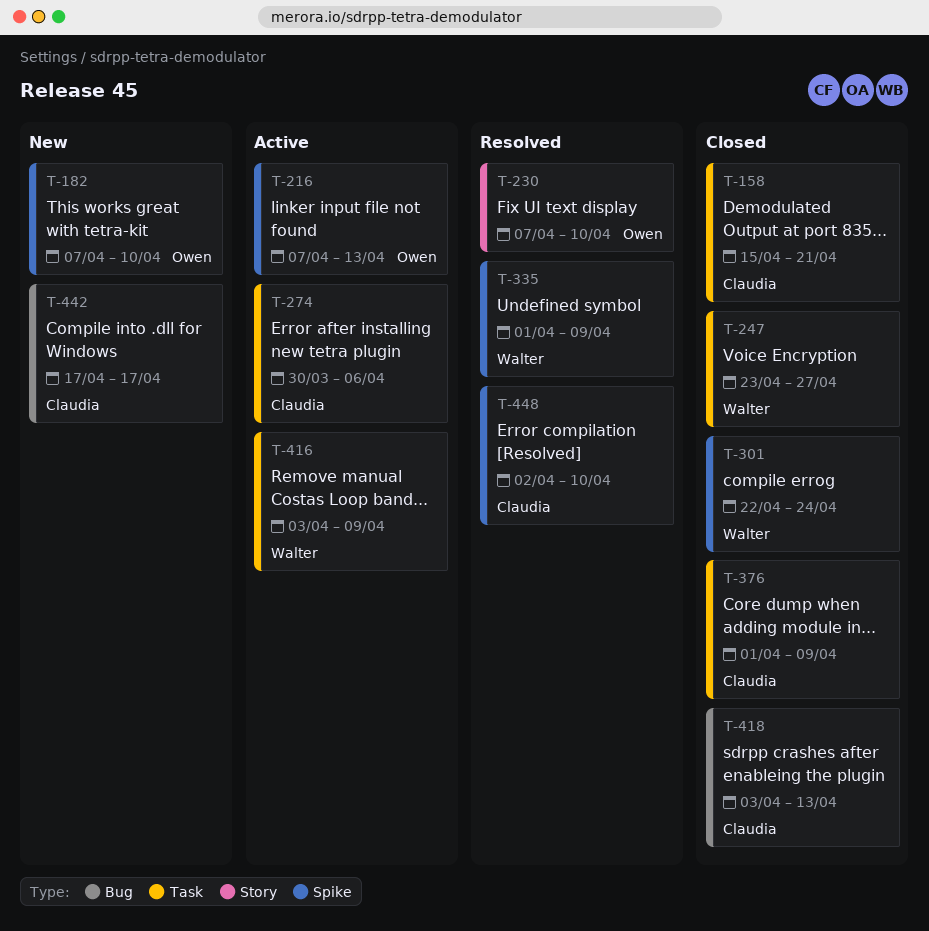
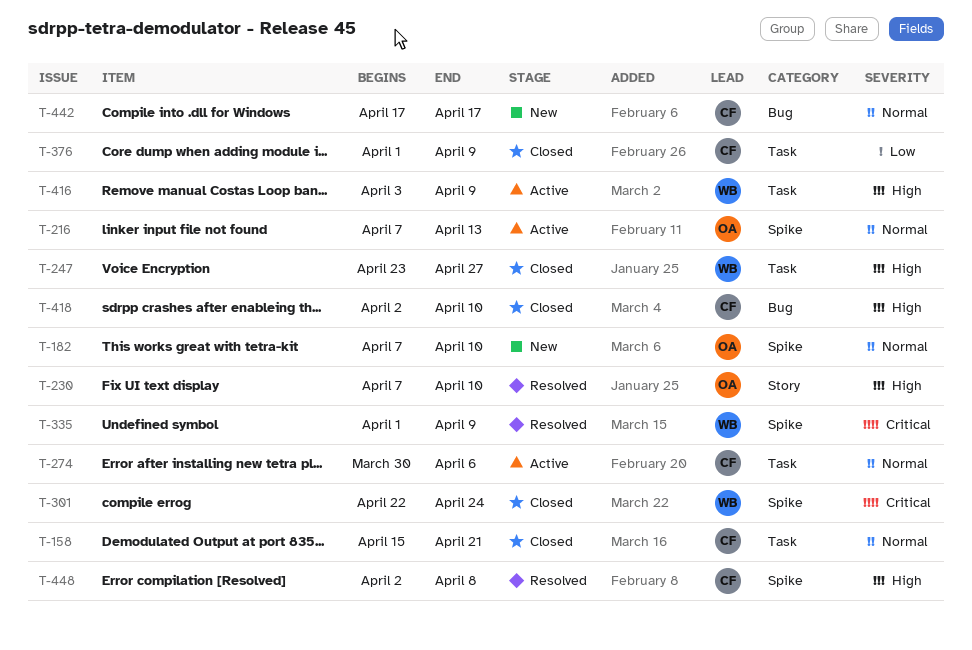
T-418, start: Apr 3 -> Apr 2
T-418, due: Apr 13 -> Apr 10
T-448, due: Apr 10 -> Apr 8

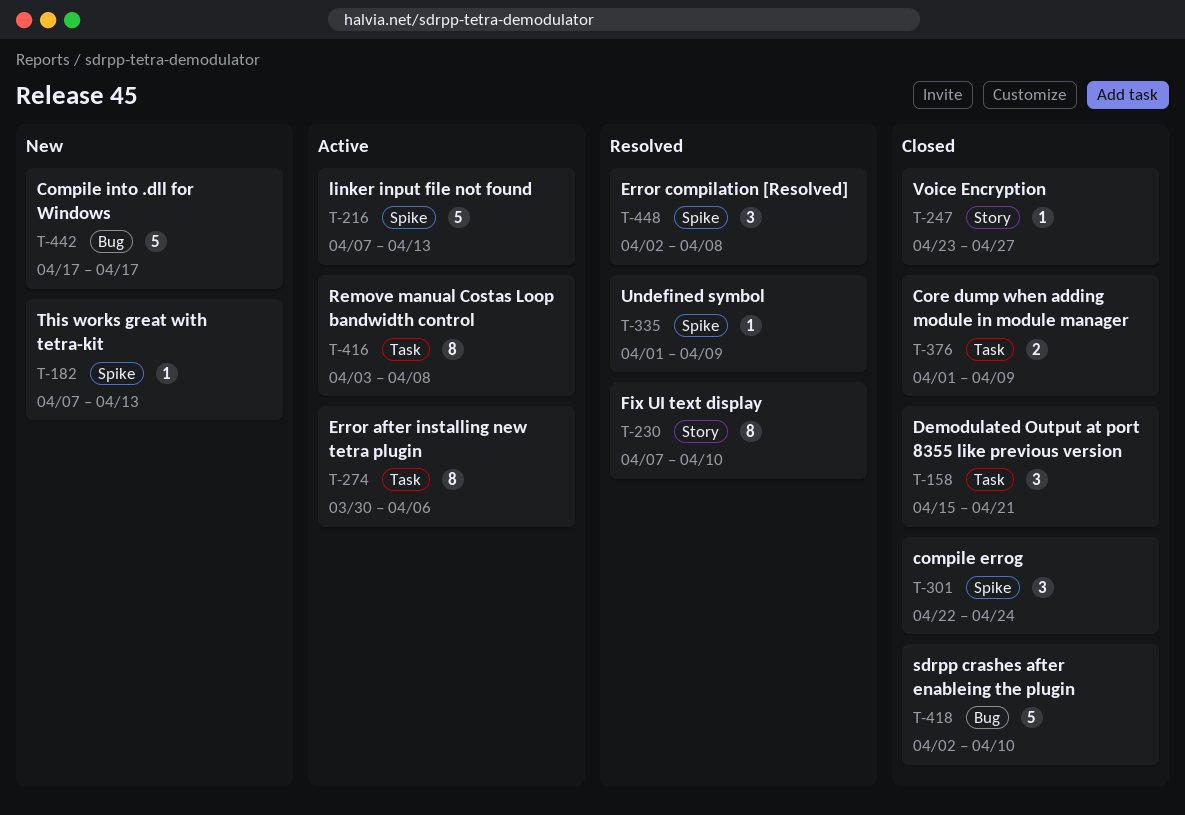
T-182, due: Apr 10 -> Apr 13
T-247, label: Task -> Story
T-416, due: Apr 9 -> Apr 8

